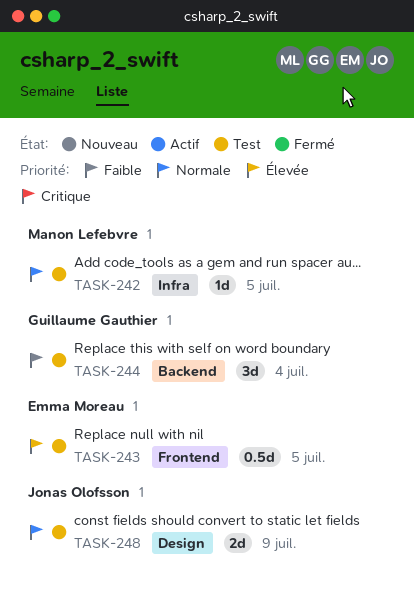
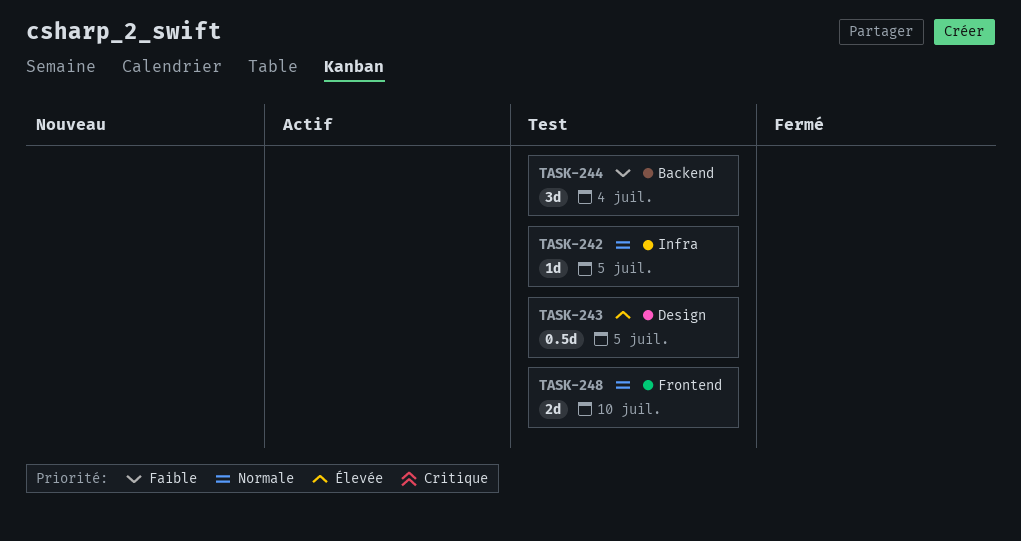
TASK-243, label: Frontend -> Design
TASK-248, label: Design -> Frontend
TASK-248, due: Jul 9 -> Jul 10

